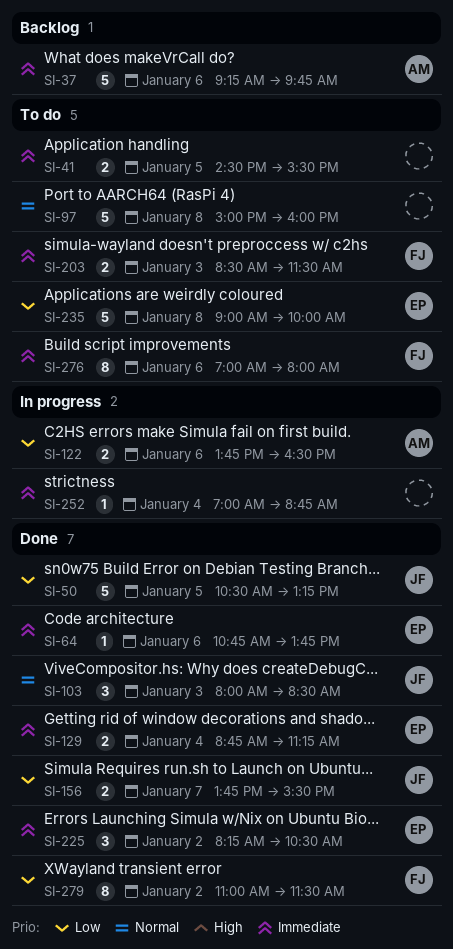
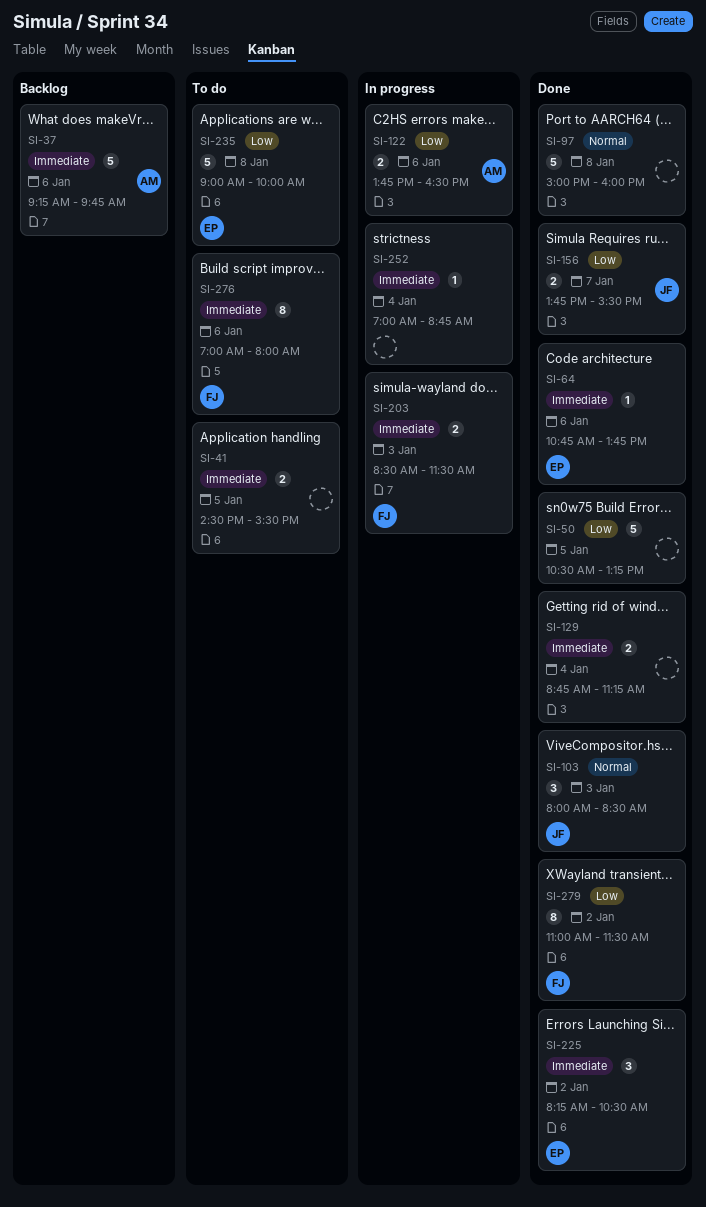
SI-50, owner: JF -> none
SI-97, status: To do -> Done
SI-129, owner: EP -> none
SI-203, status: To do -> In progress

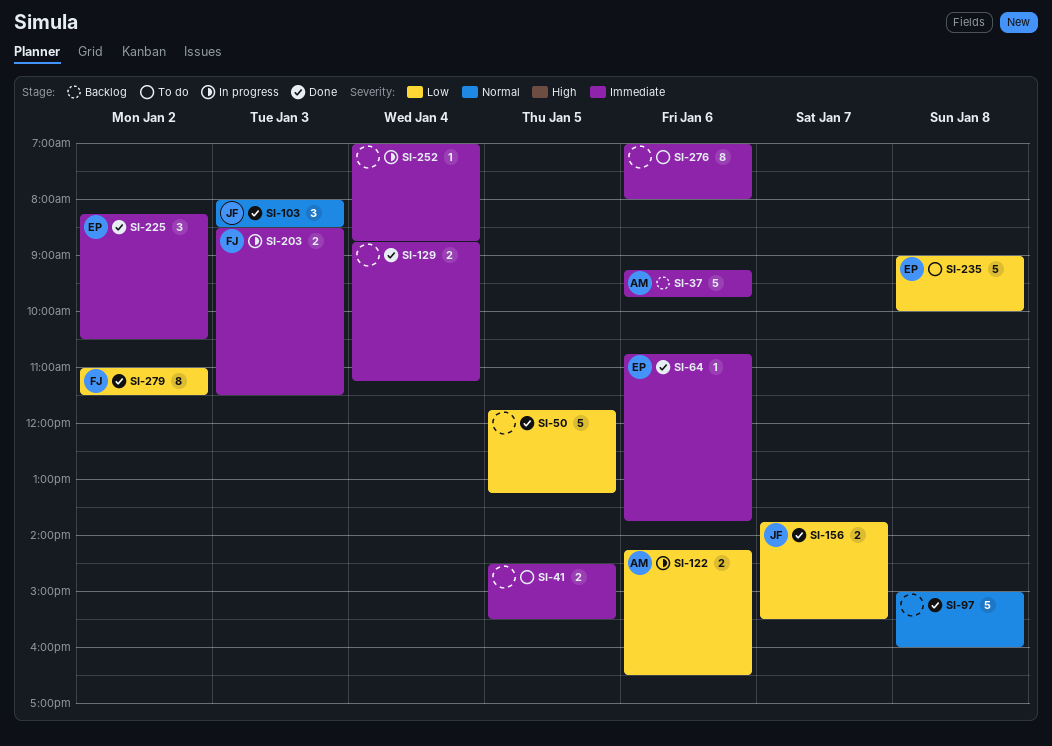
SI-50, begins: 10:30 -> 11:45
SI-122, begins: 13:45 -> 14:15
SI-276, owner: FJ -> none

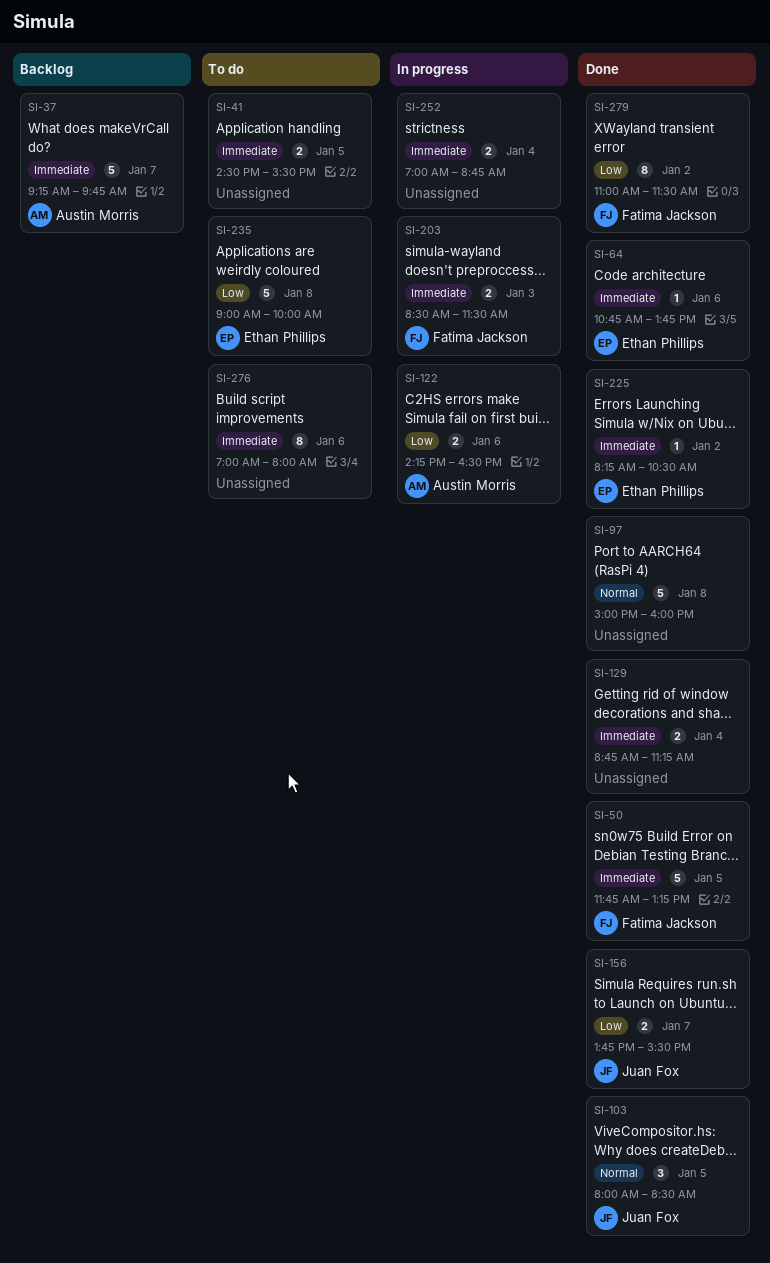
SI-37, day: Jan 6 -> Jan 7
SI-50, owner: none -> Fatima Jackson
SI-50, priority: Low -> Immediate
SI-103, day: Jan 3 -> Jan 5
SI-225, estimate: 3 -> 1
SI-252, estimate: 1 -> 2

